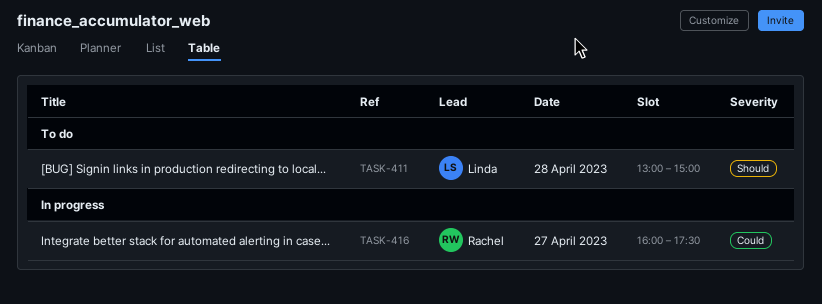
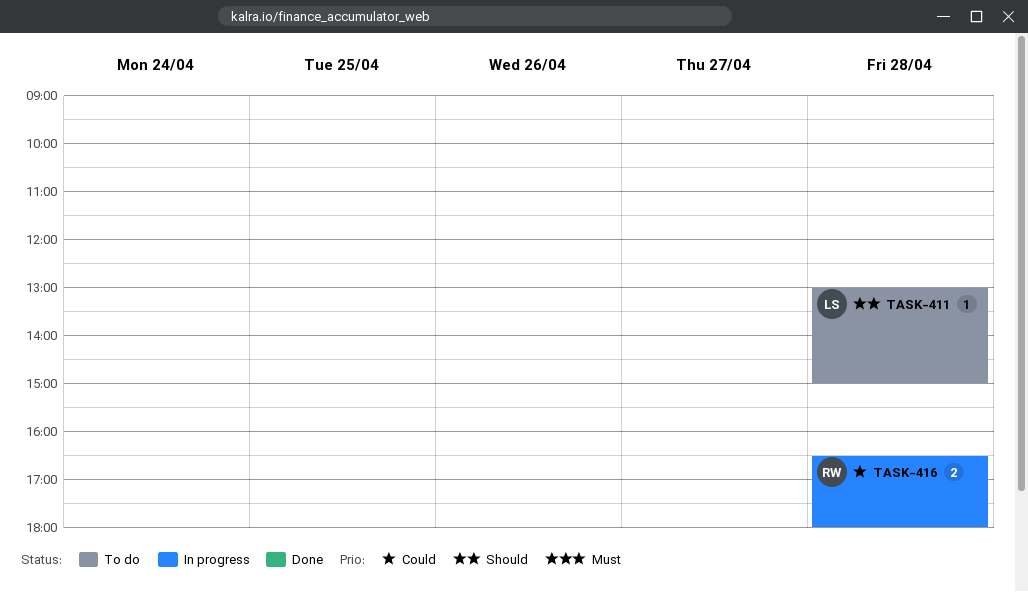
TASK-416, day: Apr 27 -> Apr 28
TASK-416, begins: 16:00 -> 16:30
TASK-416, ends: 17:30 -> 18:00

